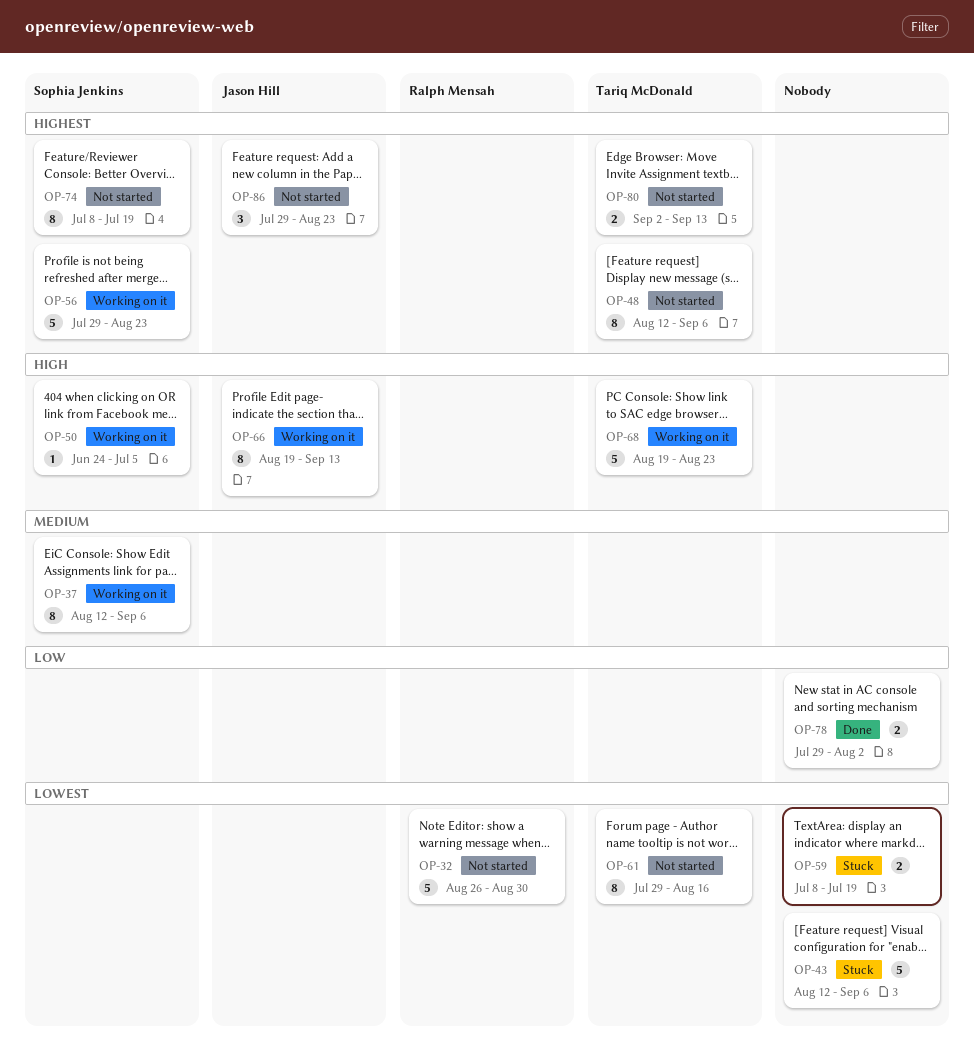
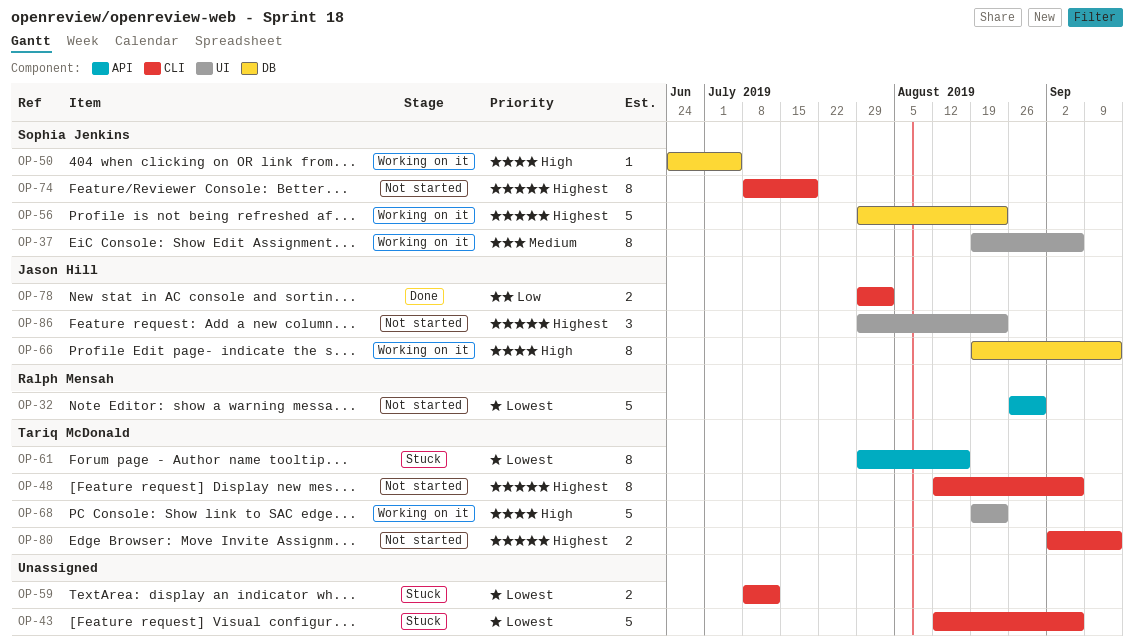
OP-37, start: Aug 12 -> Aug 19
OP-59, due: Jul 19 -> Jul 12
OP-61, status: Not started -> Stuck
OP-78, owner: none -> Jason Hill

